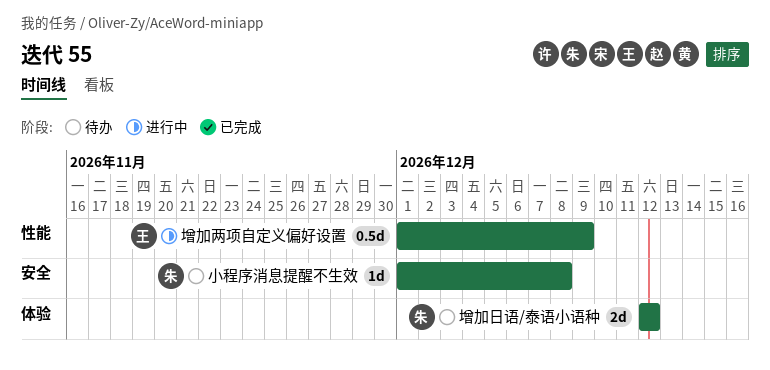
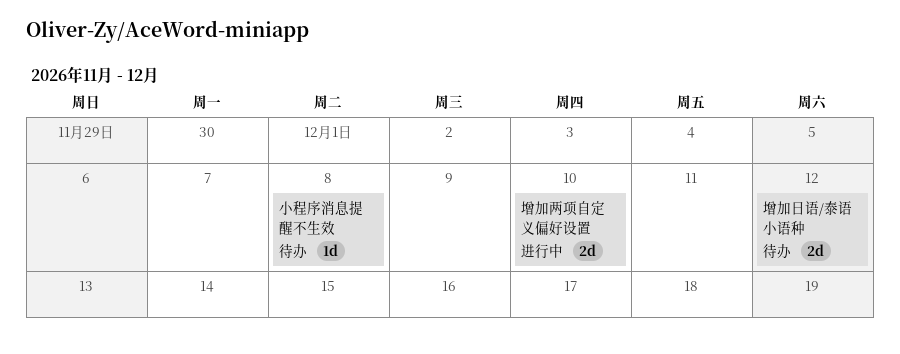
增加两项自定义偏好设置, estimate: 0.5d -> 2d
增加两项自定义偏好设置, due: Dec 9 -> Dec 10

